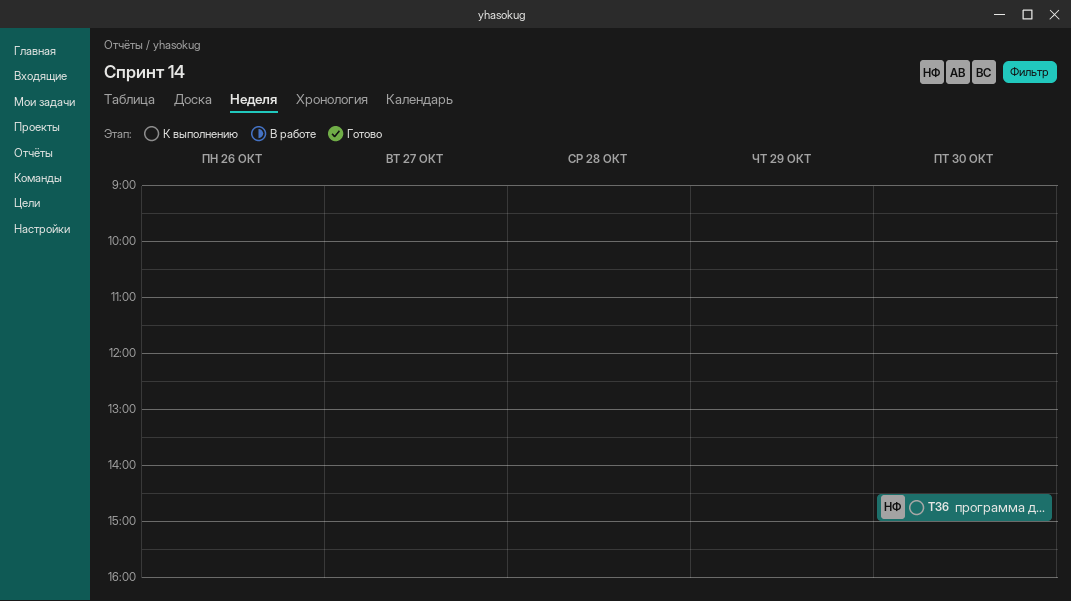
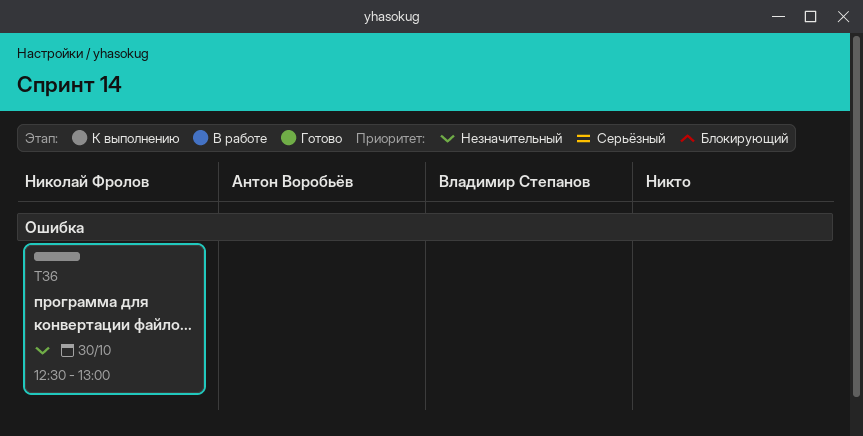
T36, begins: 14:30 -> 12:30
T36, ends: 15:00 -> 13:00

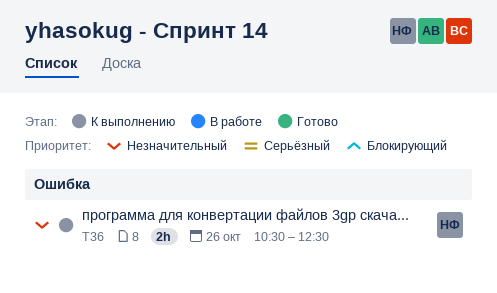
T36, day: Oct 30 -> Oct 26
T36, begins: 12:30 -> 10:30
T36, ends: 13:00 -> 12:30

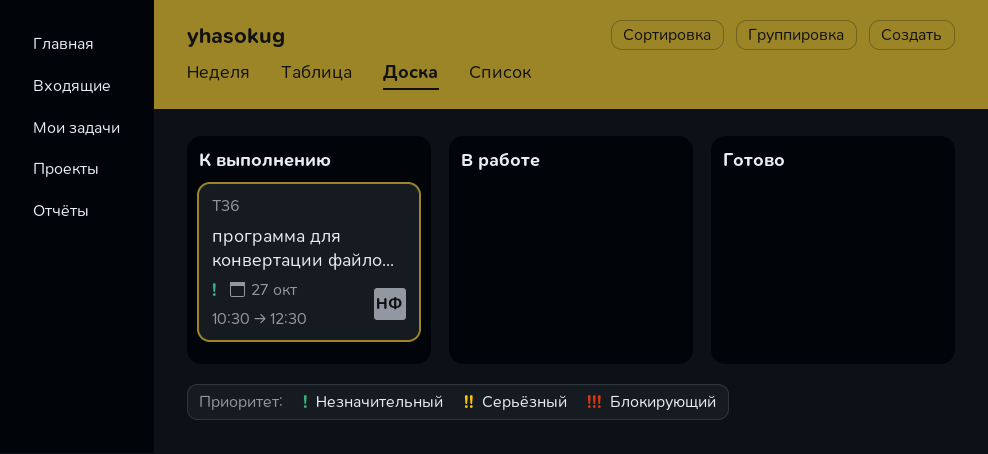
T36, day: Oct 26 -> Oct 27

